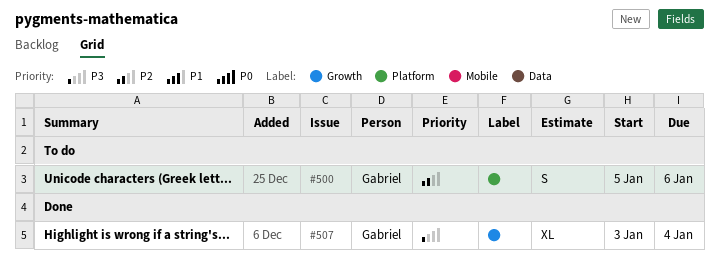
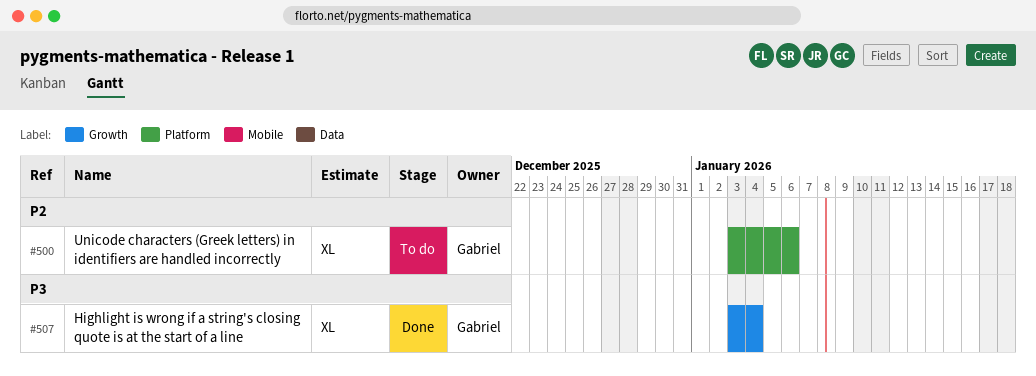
#500, estimate: S -> XL
#500, start: Jan 5 -> Jan 3

